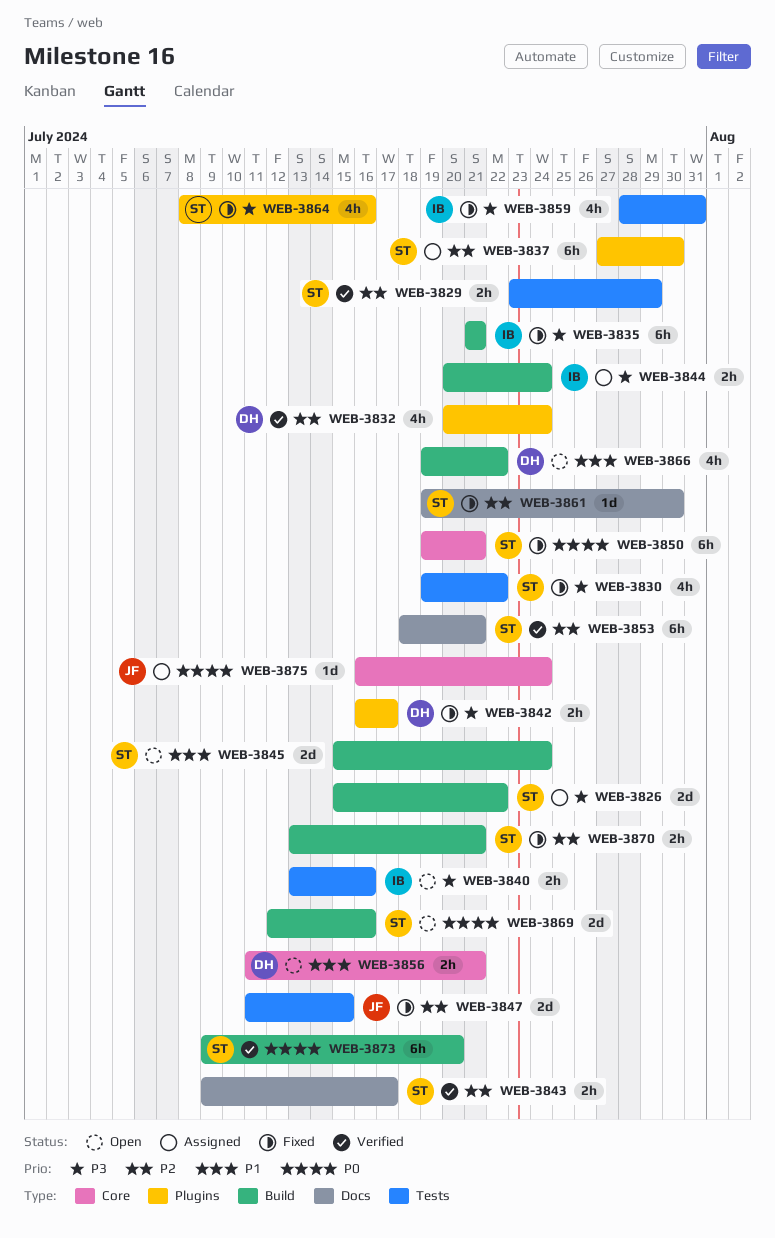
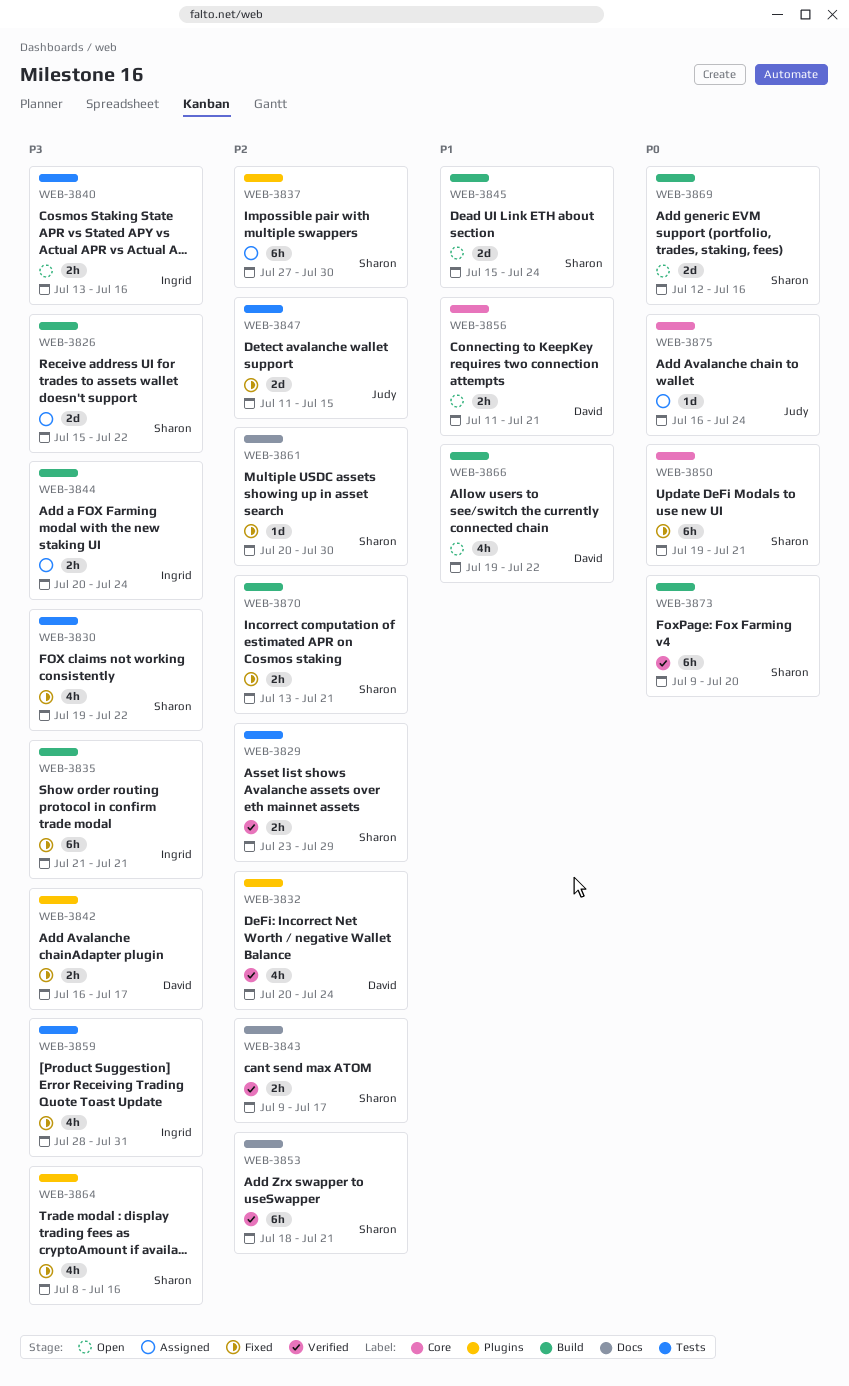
WEB-3861, start: Jul 19 -> Jul 20

